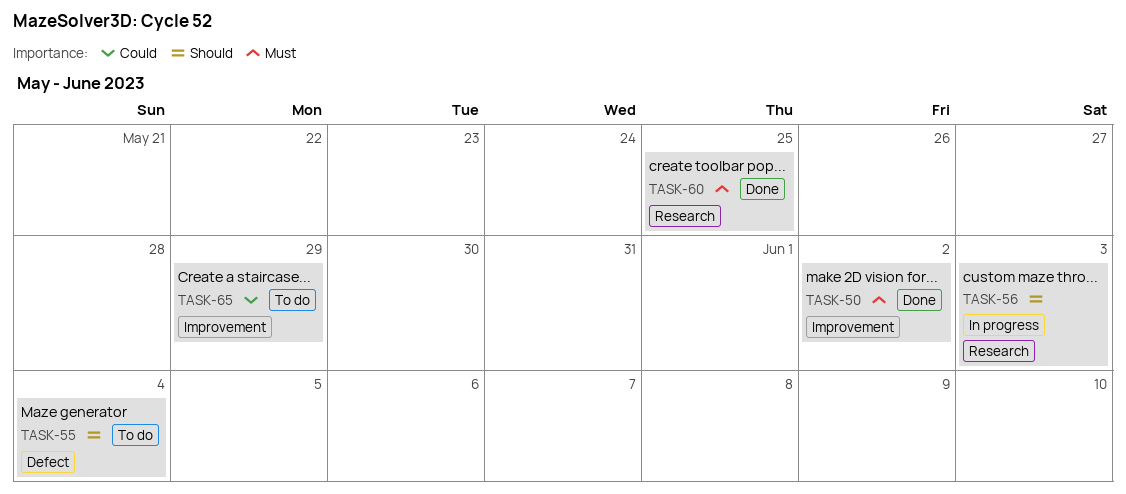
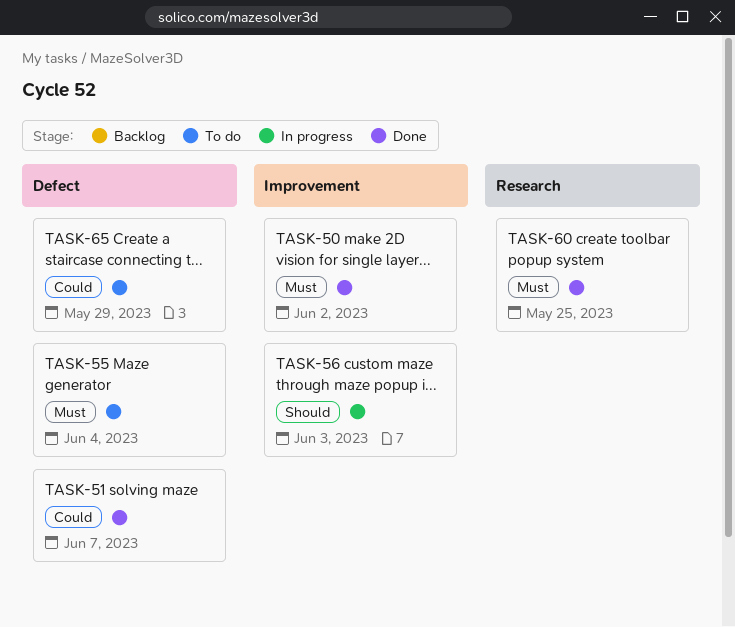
TASK-51: none -> present
TASK-55, priority: Should -> Must
TASK-56, label: Research -> Improvement
TASK-65, label: Improvement -> Defect

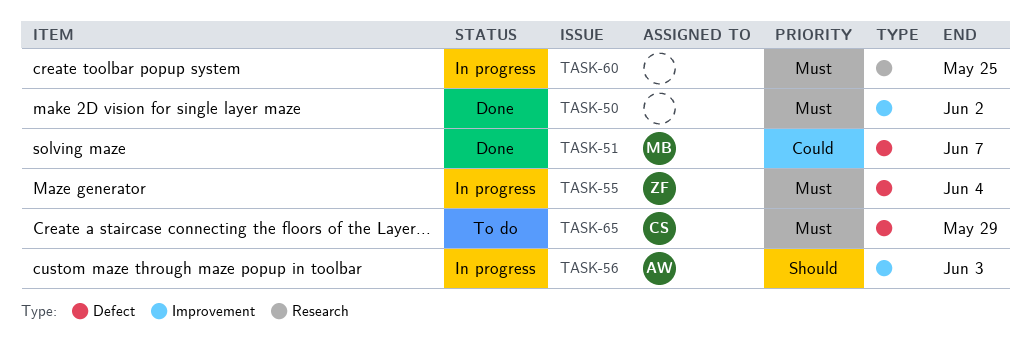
TASK-55, status: To do -> In progress
TASK-60, status: Done -> In progress
TASK-65, priority: Could -> Must

